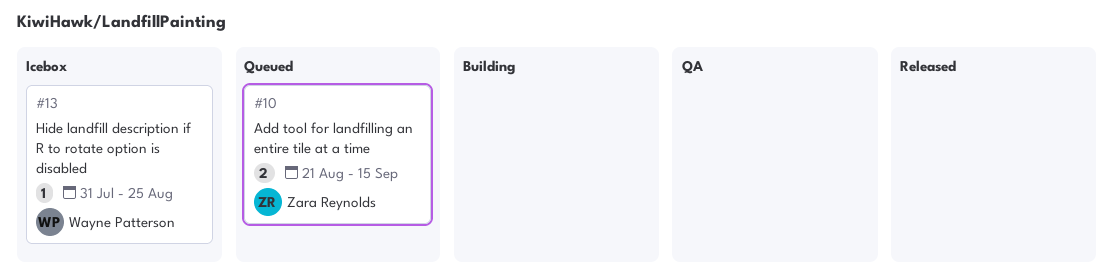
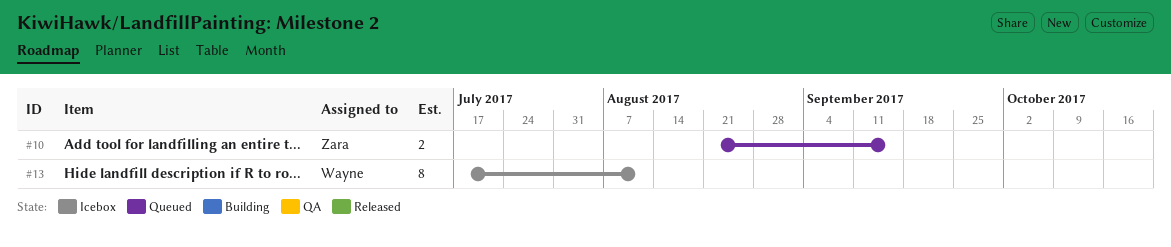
#13, estimate: 1 -> 8
#13, start: Jul 31 -> Jul 17
#13, due: Aug 25 -> Aug 11

